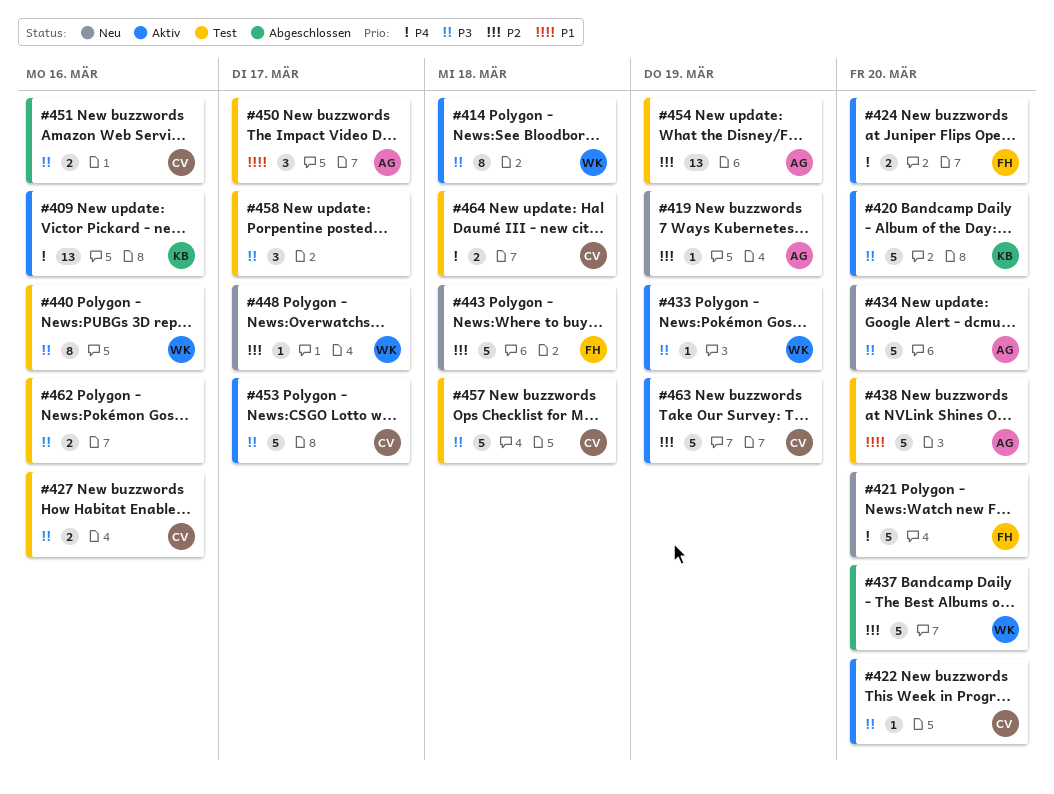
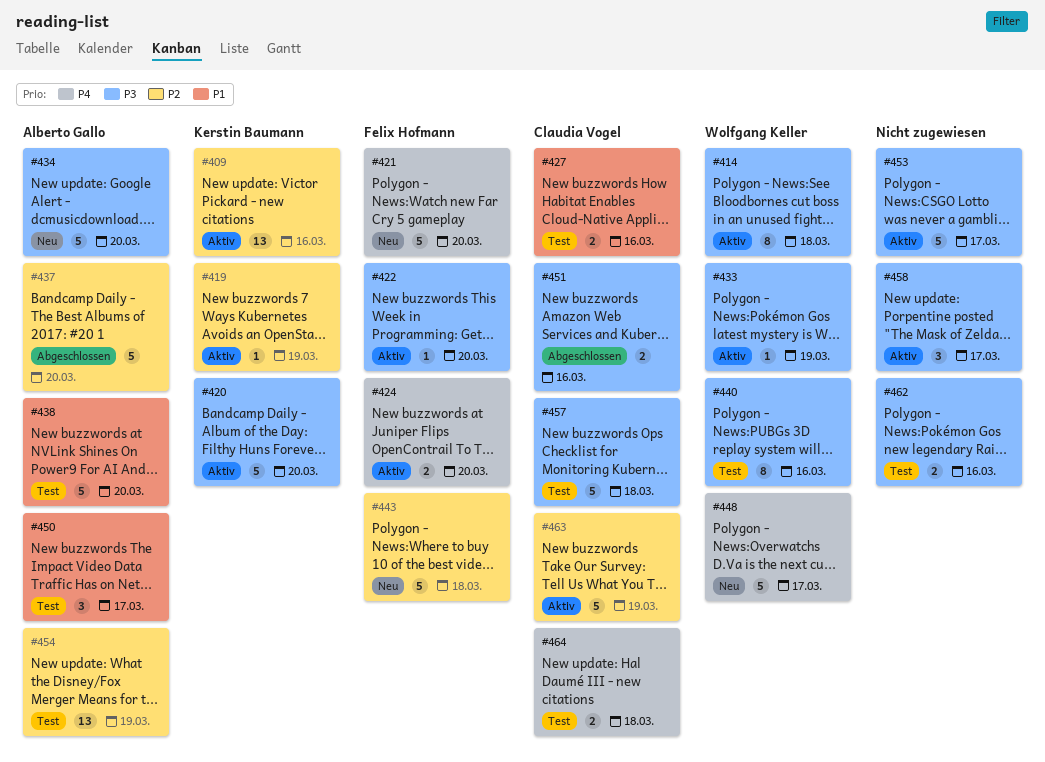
#409, priority: P4 -> P2
#419, status: Neu -> Aktiv
#419, owner: Alberto Gallo -> Kerstin Baumann
#422, owner: Claudia Vogel -> Felix Hofmann
#427, priority: P3 -> P1
#437, owner: Wolfgang Keller -> Alberto Gallo
#448, priority: P2 -> P4
#448, estimate: 1 -> 5
#453, owner: Claudia Vogel -> none
#458, status: Test -> Aktiv

